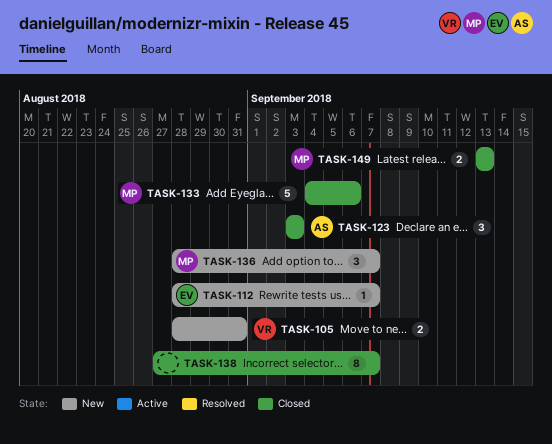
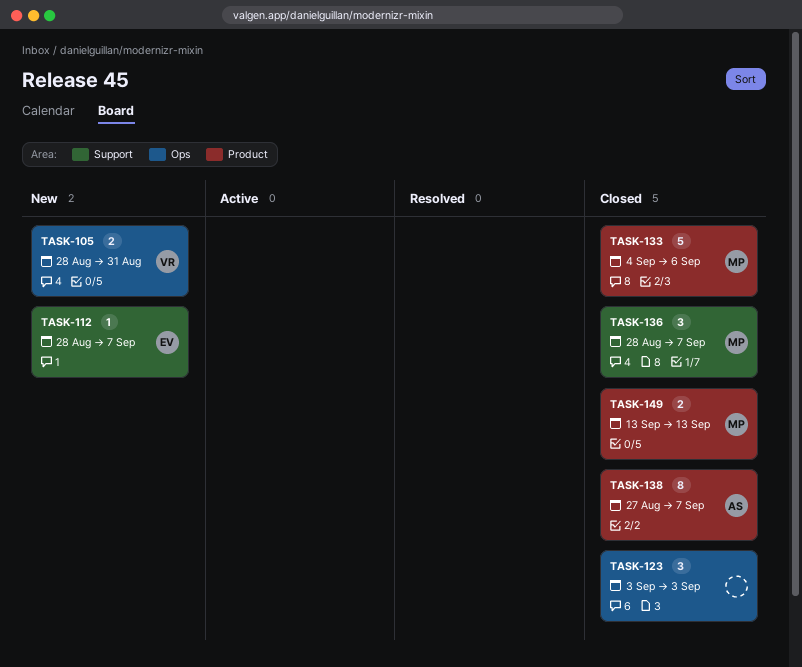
TASK-123, owner: AS -> none
TASK-136, status: New -> Closed
TASK-138, owner: none -> AS

